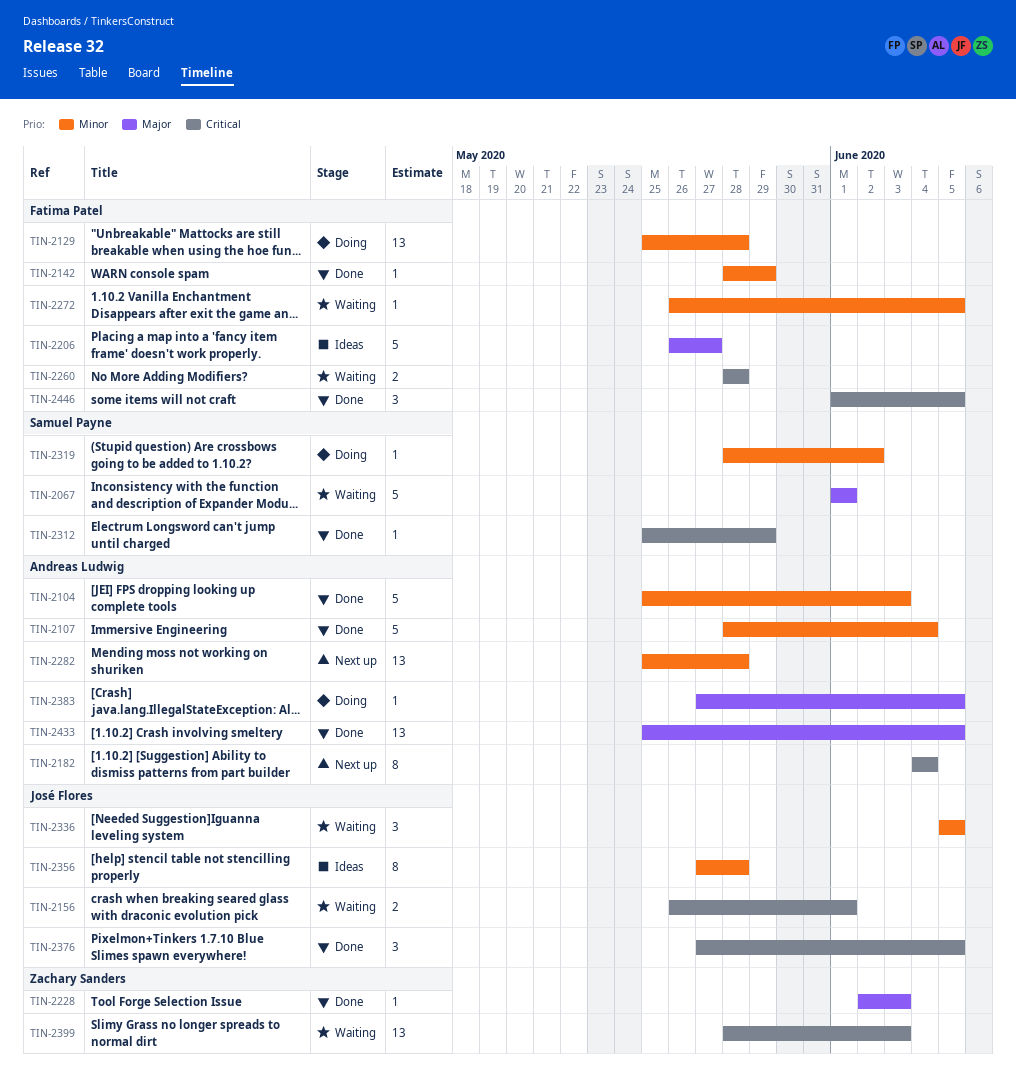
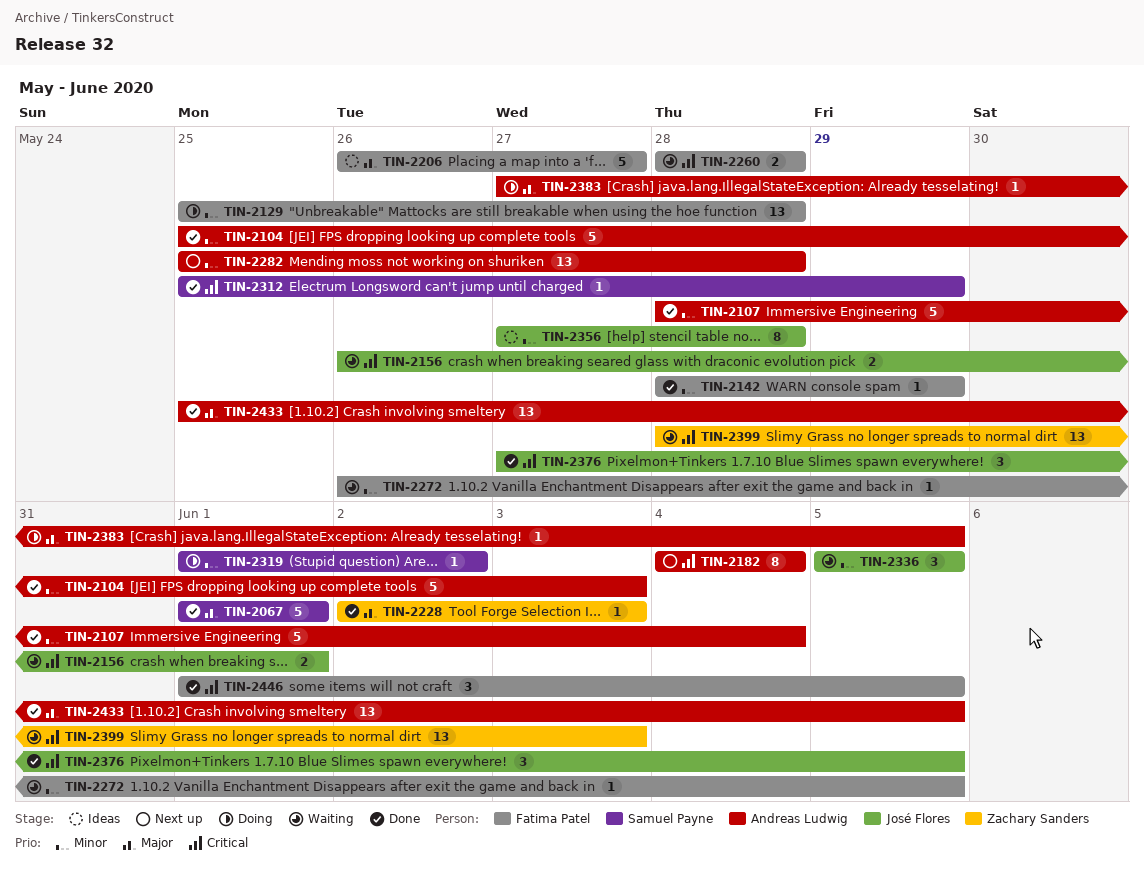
TIN-2067, status: Waiting -> Done
TIN-2319, start: May 28 -> Jun 1

